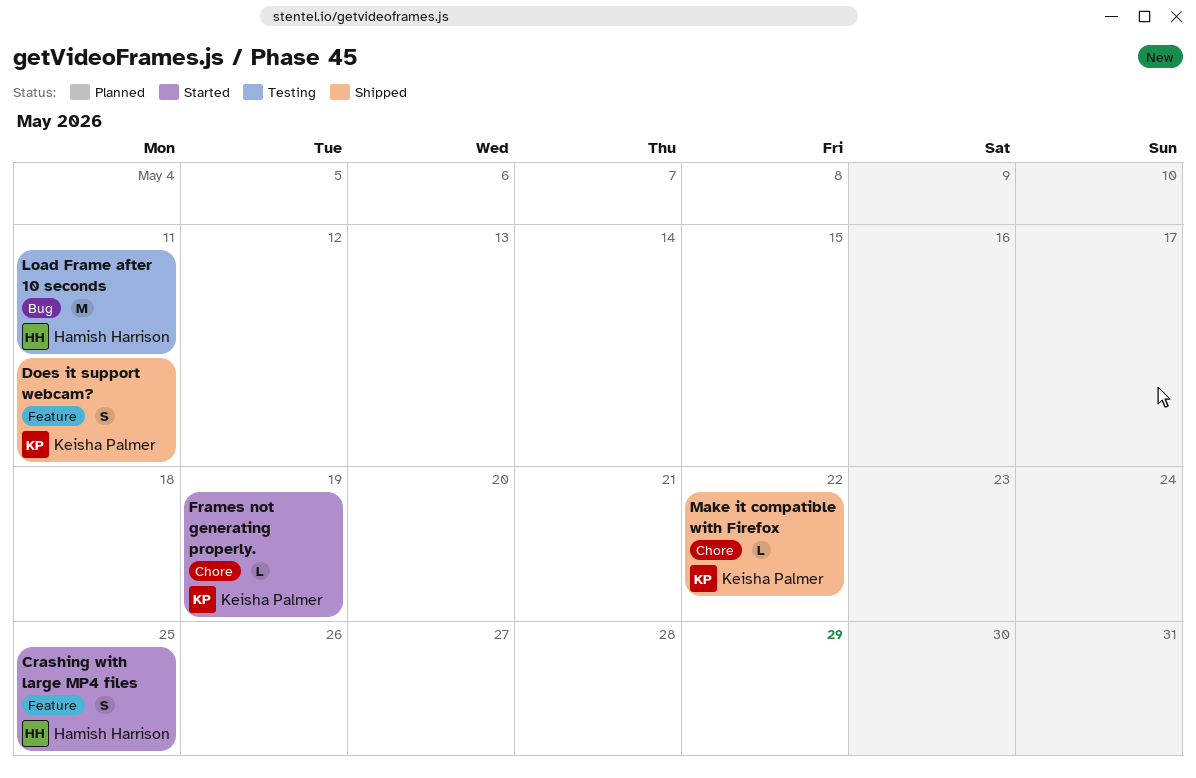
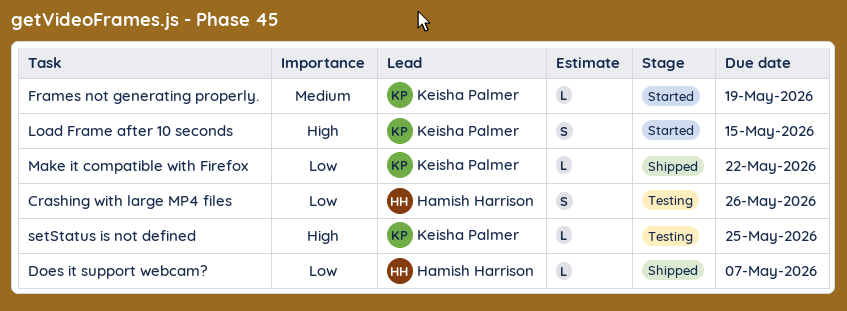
Crashing with large MP4 files, status: Started -> Testing
Crashing with large MP4 files, due: May 25 -> May 26
Does it support webcam?, owner: Keisha Palmer -> Hamish Harrison
Does it support webcam?, estimate: S -> L
Does it support webcam?, due: May 11 -> May 7
Load Frame after 10 seconds, status: Testing -> Started
Load Frame after 10 seconds, owner: Hamish Harrison -> Keisha Palmer
Load Frame after 10 seconds, estimate: M -> S
Load Frame after 10 seconds, due: May 11 -> May 15
setStatus is not defined: none -> present

